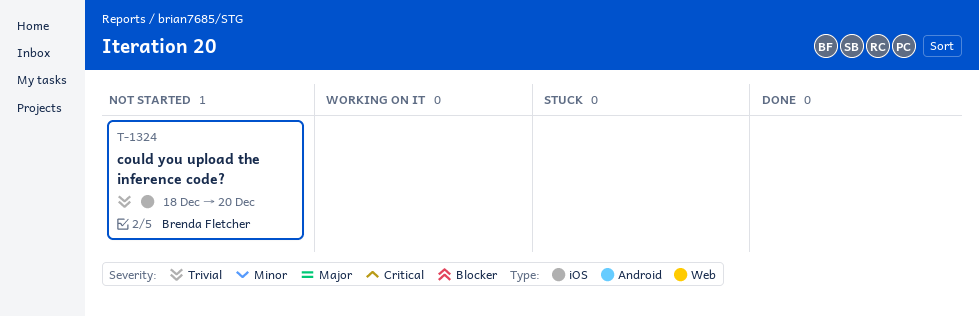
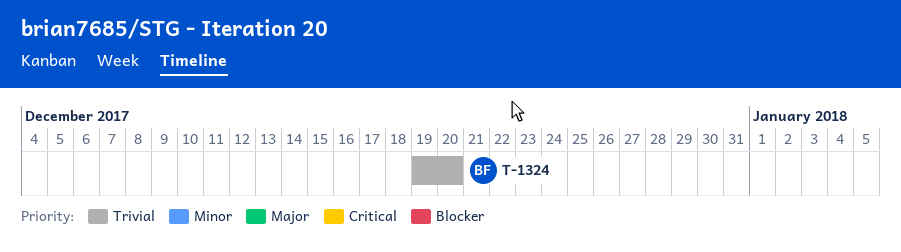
T-1324, start: Dec 18 -> Dec 19

